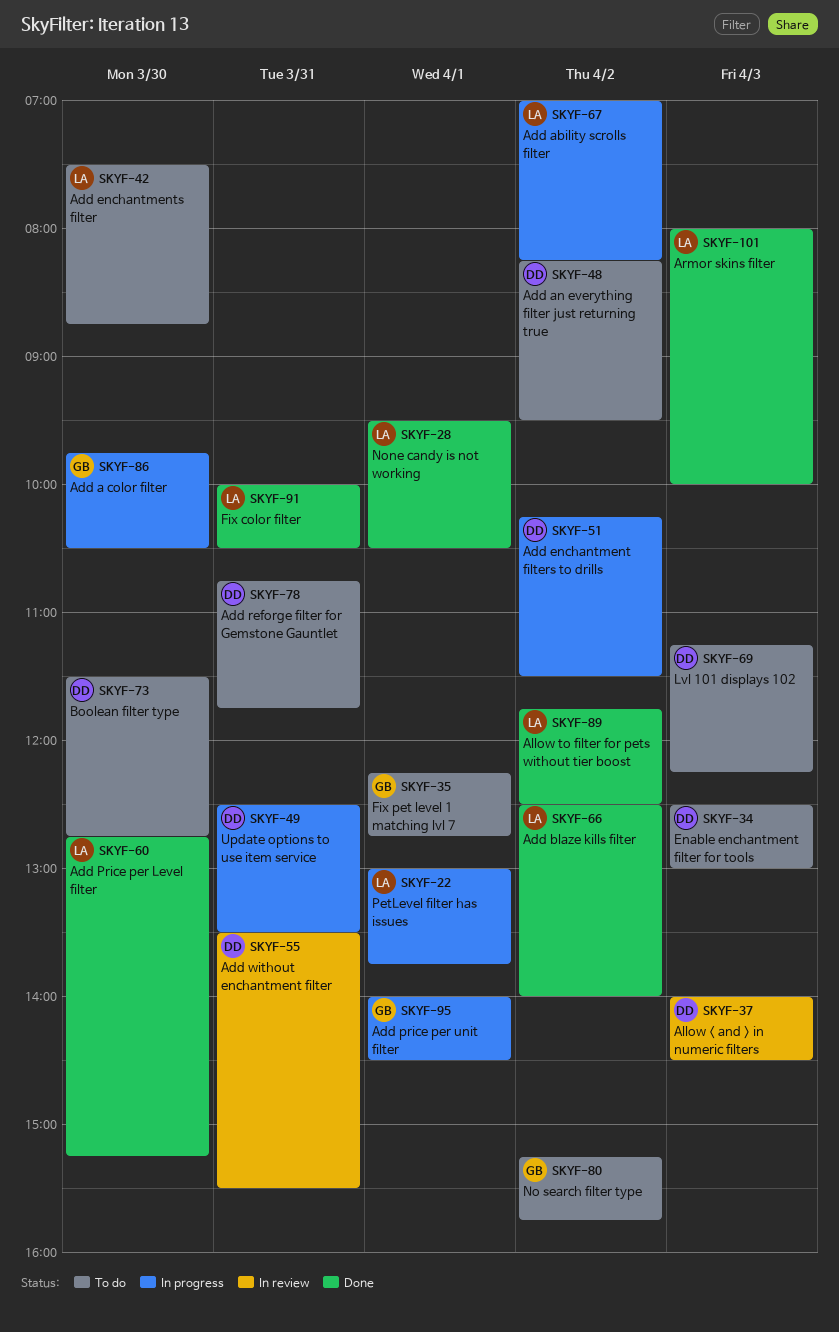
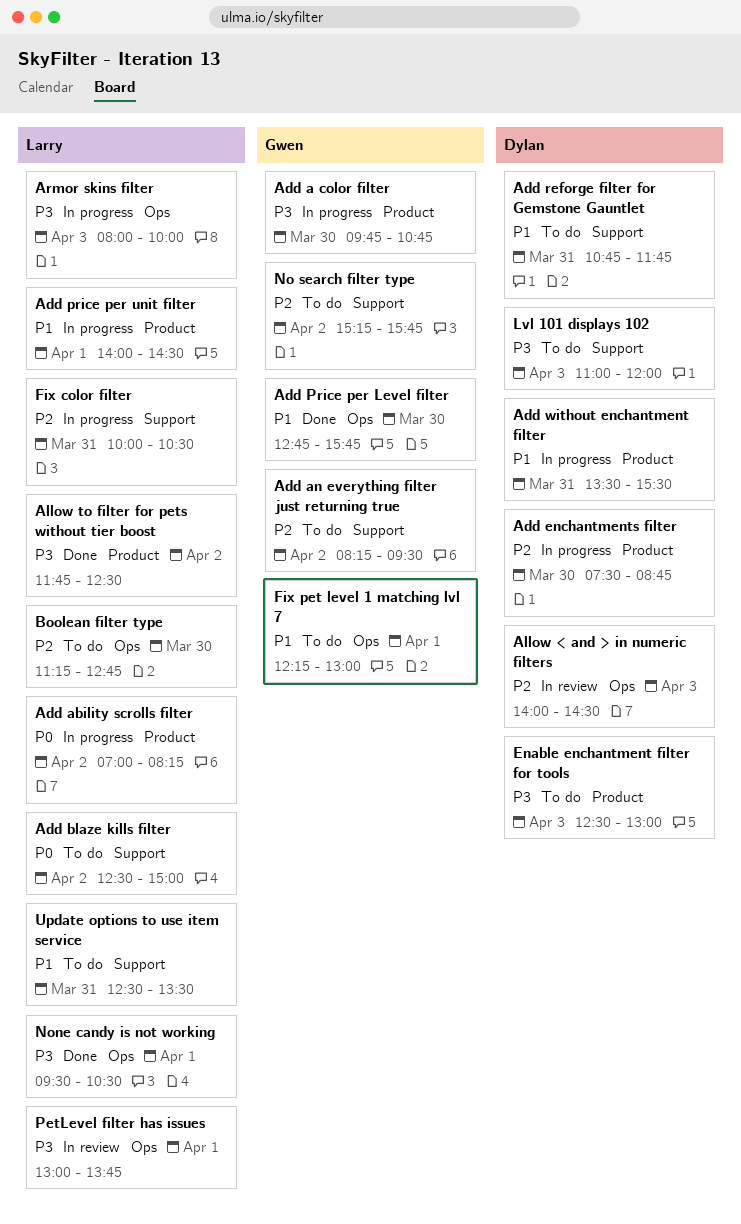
Add a color filter, ends: 10:30 -> 10:45
Add an everything filter just returning true, owner: Dylan -> Gwen
Add blaze kills filter, status: Done -> To do
Add blaze kills filter, ends: 14:00 -> 15:00
Add enchantment filters to drills: present -> none
Add enchantments filter, status: To do -> In progress
Add enchantments filter, owner: Larry -> Dylan
Add Price per Level filter, owner: Larry -> Gwen
Add Price per Level filter, ends: 15:15 -> 15:45
Add price per unit filter, owner: Gwen -> Larry
Add without enchantment filter, status: In review -> In progress
Armor skins filter, status: Done -> In progress
Boolean filter type, owner: Dylan -> Larry
Boolean filter type, begins: 11:30 -> 11:15
Fix color filter, status: Done -> In progress
Fix pet level 1 matching lvl 7, ends: 12:45 -> 13:00
Lvl 101 displays 102, begins: 11:15 -> 11:00
Lvl 101 displays 102, ends: 12:15 -> 12:00
PetLevel filter has issues, status: In progress -> In review
Update options to use item service, status: In progress -> To do
Update options to use item service, owner: Dylan -> Larry

